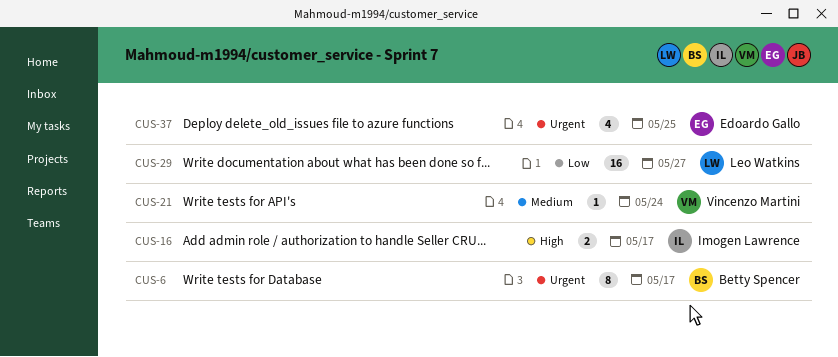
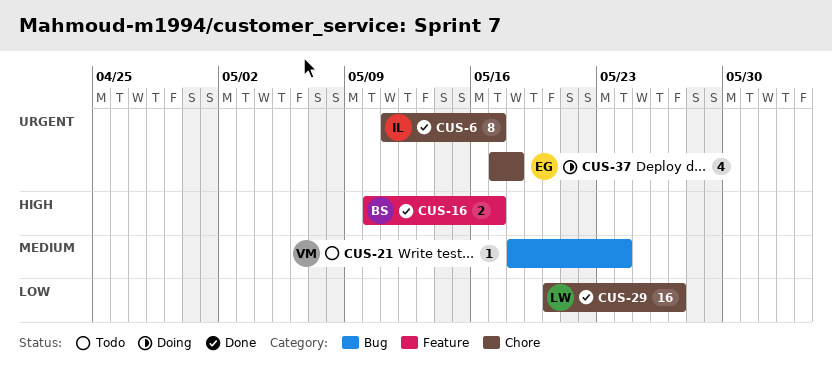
CUS-6, owner: Betty Spencer -> Imogen Lawrence
CUS-16, owner: Imogen Lawrence -> Betty Spencer
CUS-37, due: May 25 -> May 18

